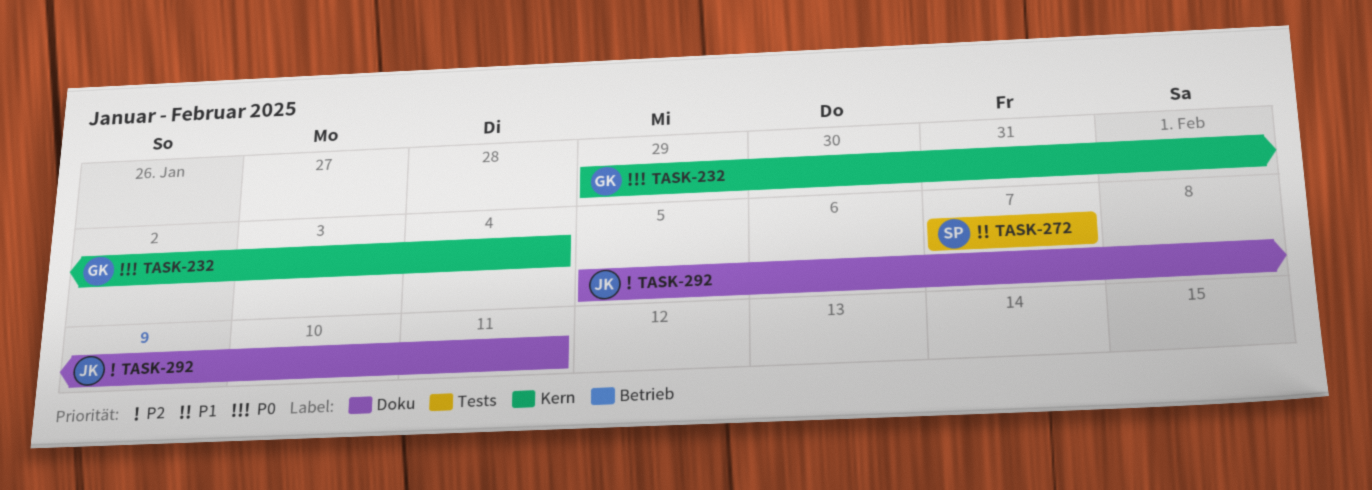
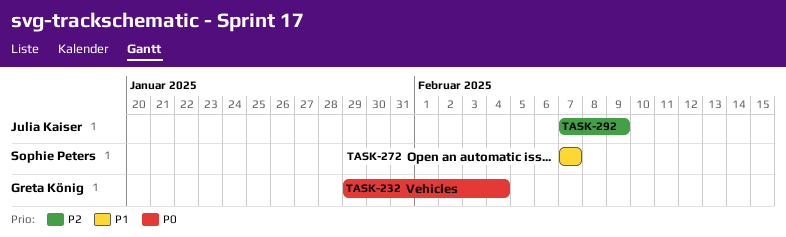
TASK-292, start: Feb 5 -> Feb 7
TASK-292, due: Feb 11 -> Feb 9

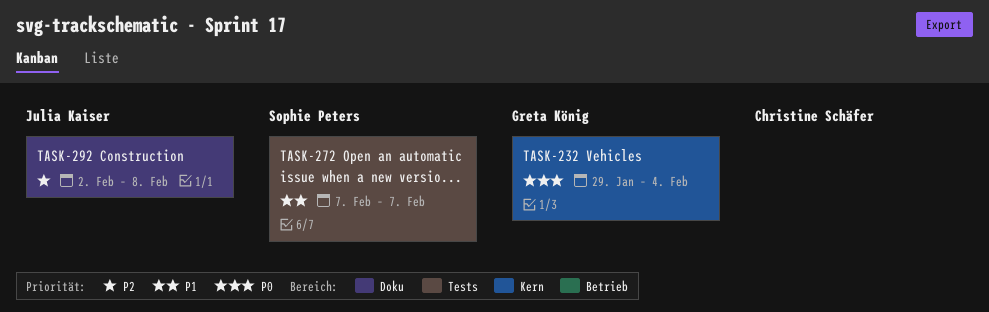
TASK-292, start: Feb 7 -> Feb 2
TASK-292, due: Feb 9 -> Feb 8

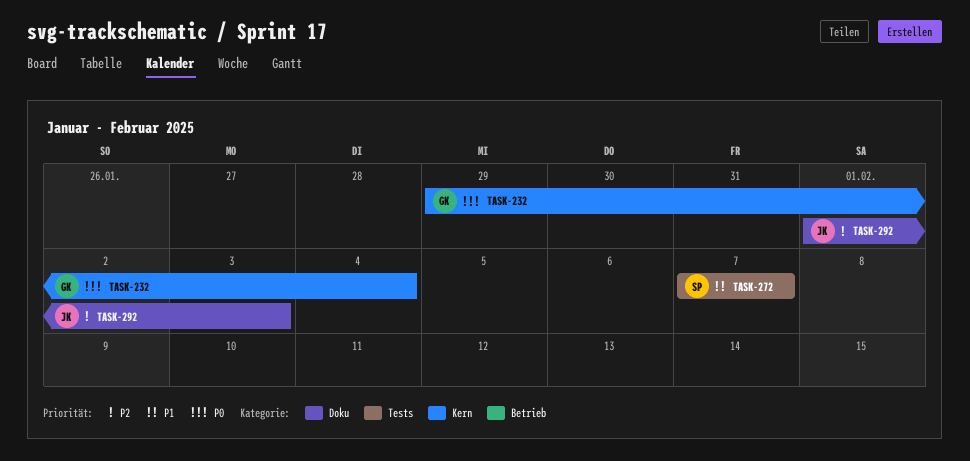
TASK-292, start: Feb 2 -> Feb 1
TASK-292, due: Feb 8 -> Feb 3

